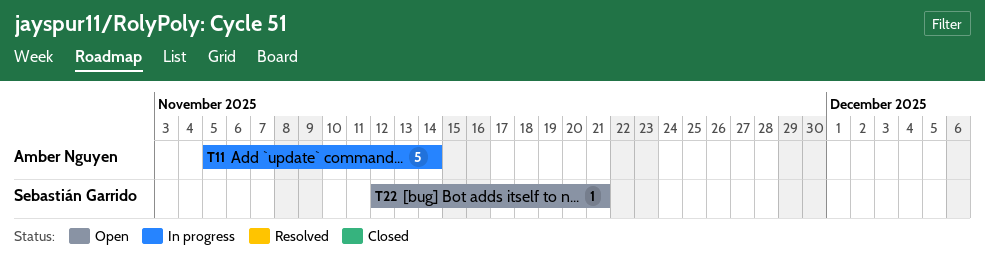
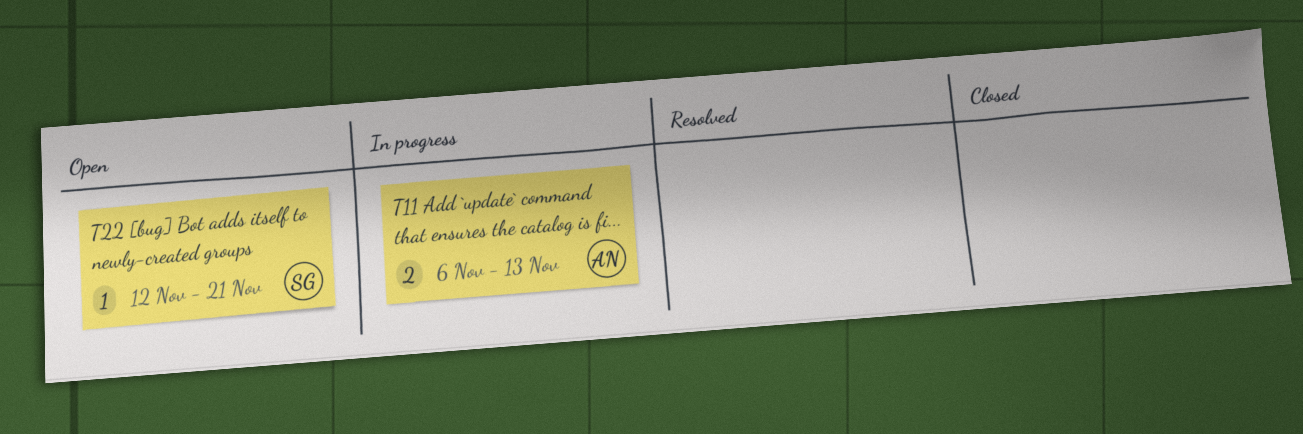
T11, estimate: 5 -> 2
T11, start: Nov 5 -> Nov 6
T11, due: Nov 14 -> Nov 13

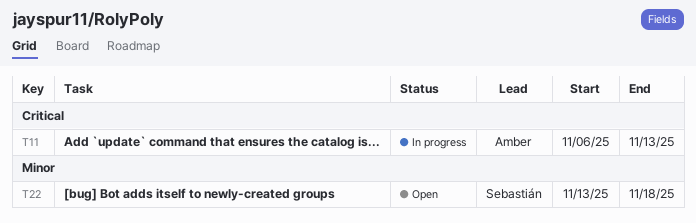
T22, start: Nov 12 -> Nov 13
T22, due: Nov 21 -> Nov 18

